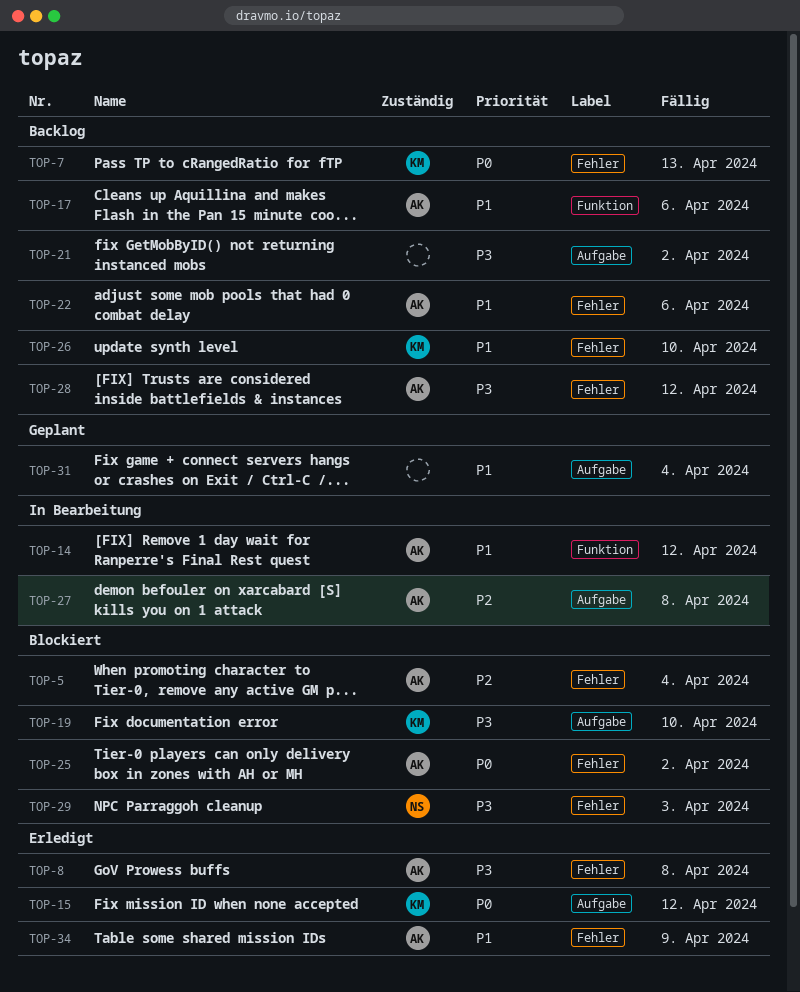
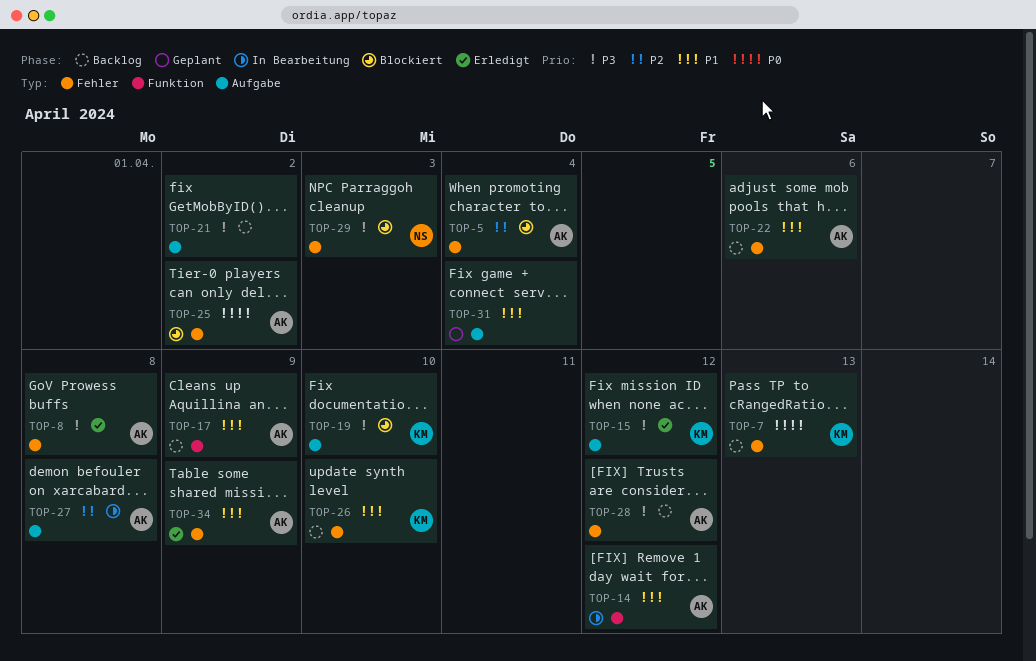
TOP-15, priority: P0 -> P3
TOP-17, due: Apr 6 -> Apr 9

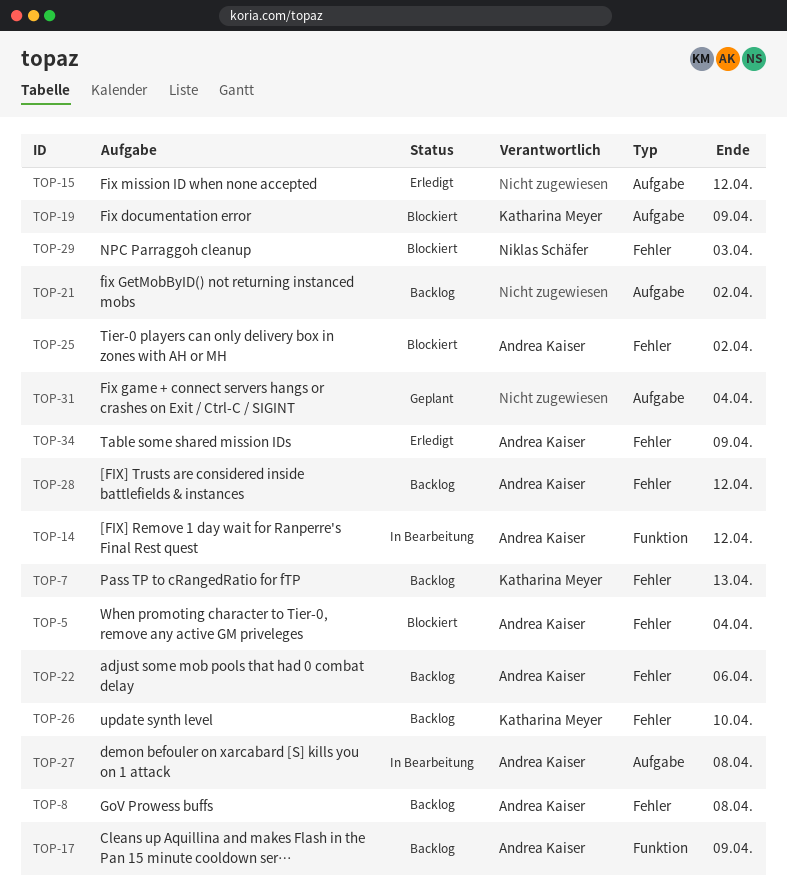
TOP-8, status: Erledigt -> Backlog
TOP-15, owner: Katharina Meyer -> none
TOP-19, due: Apr 10 -> Apr 9

